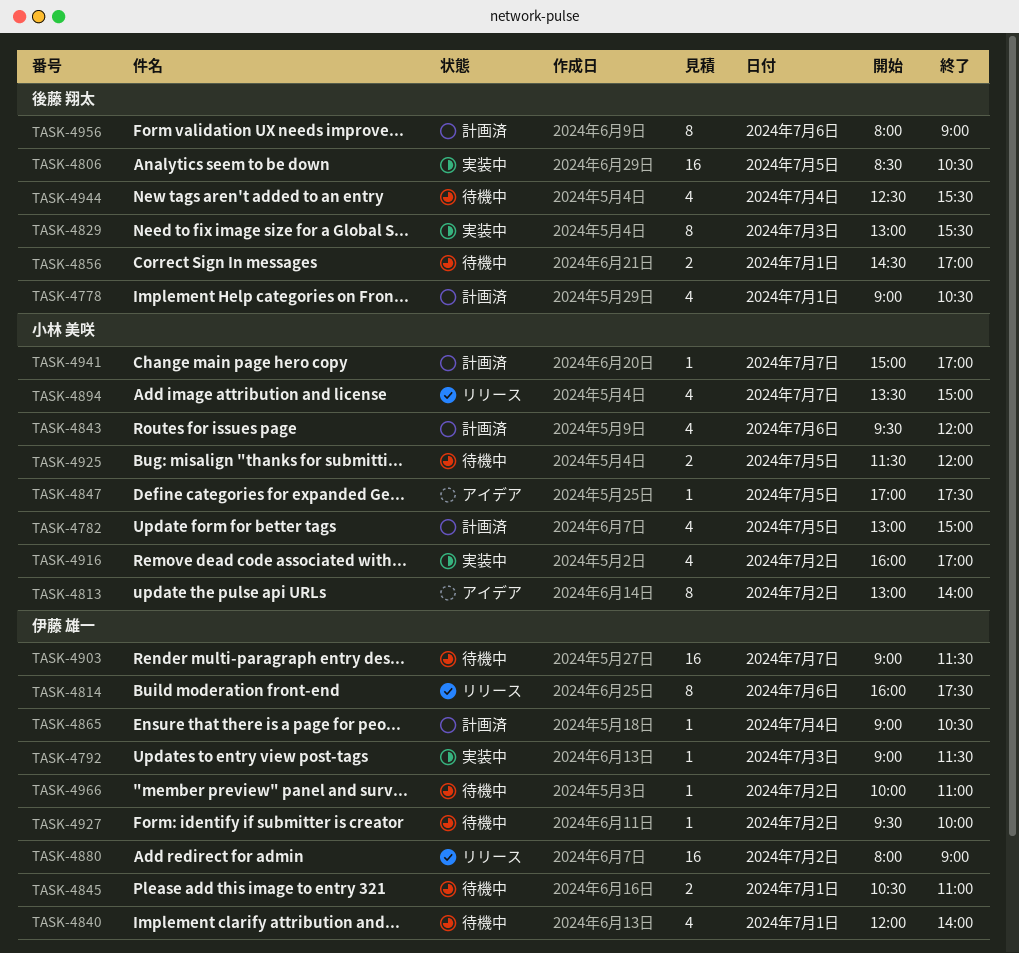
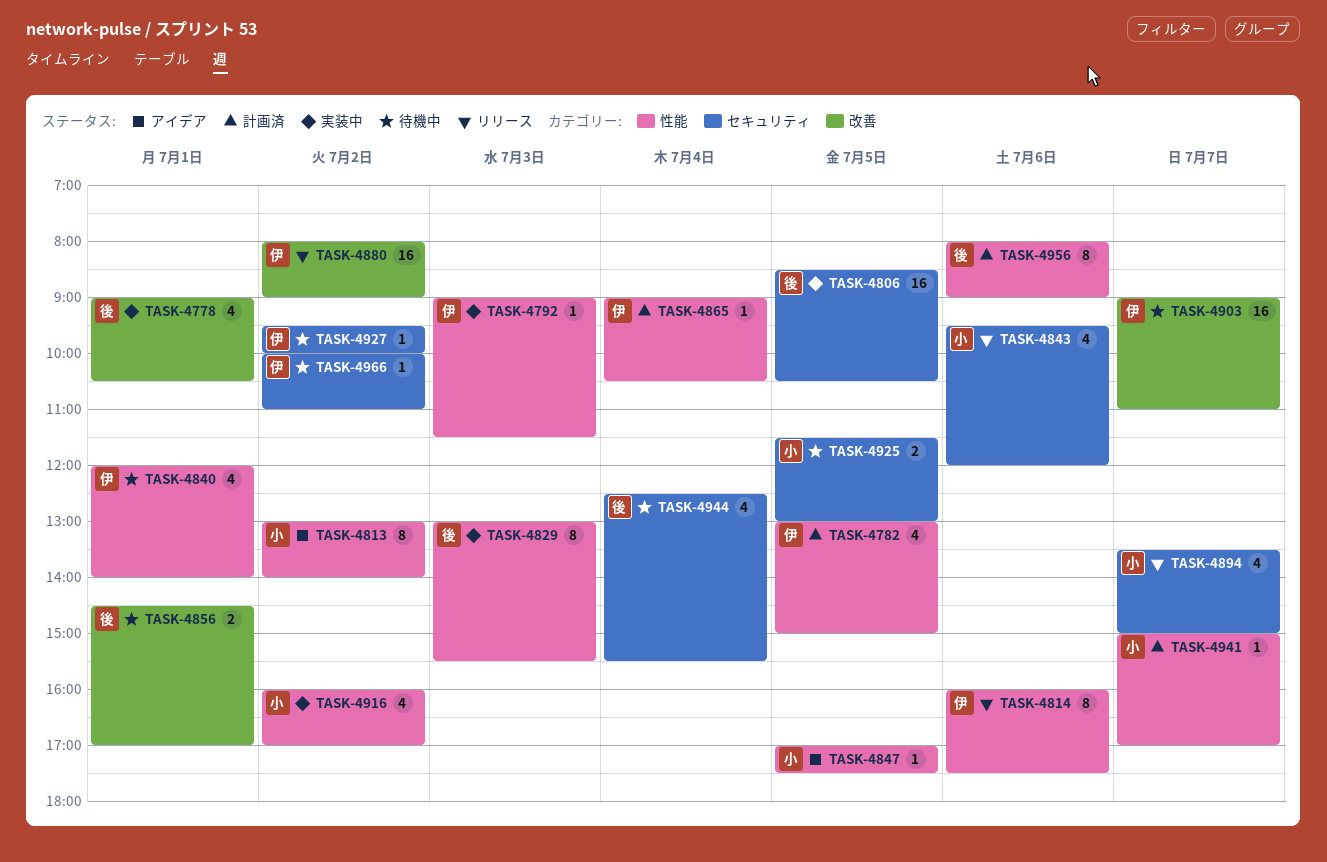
TASK-4778, status: 計画済 -> 実装中
TASK-4782, owner: 小林 美咲 -> 伊藤 雄一
TASK-4843, status: 計画済 -> リリース
TASK-4845: present -> none
TASK-4903, ends: 11:30 -> 11:00
TASK-4925, ends: 12:00 -> 13:00

